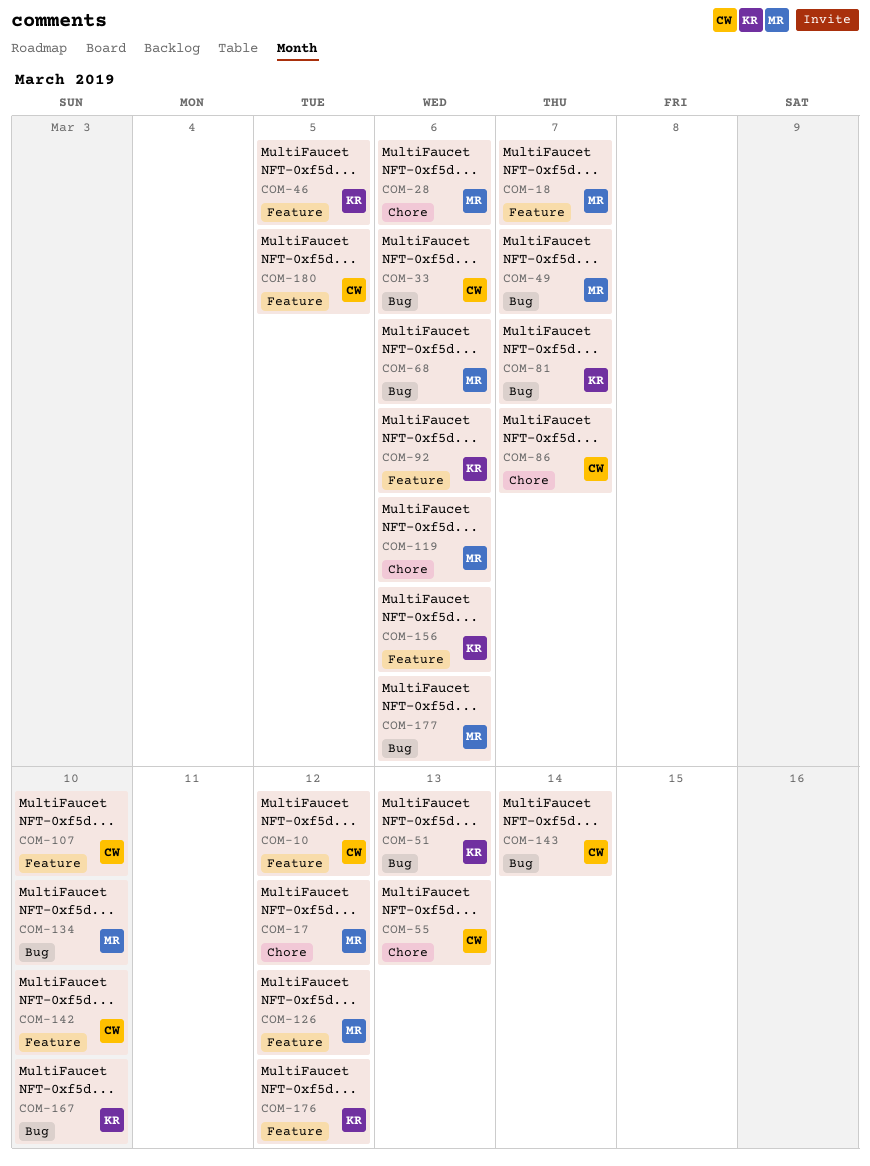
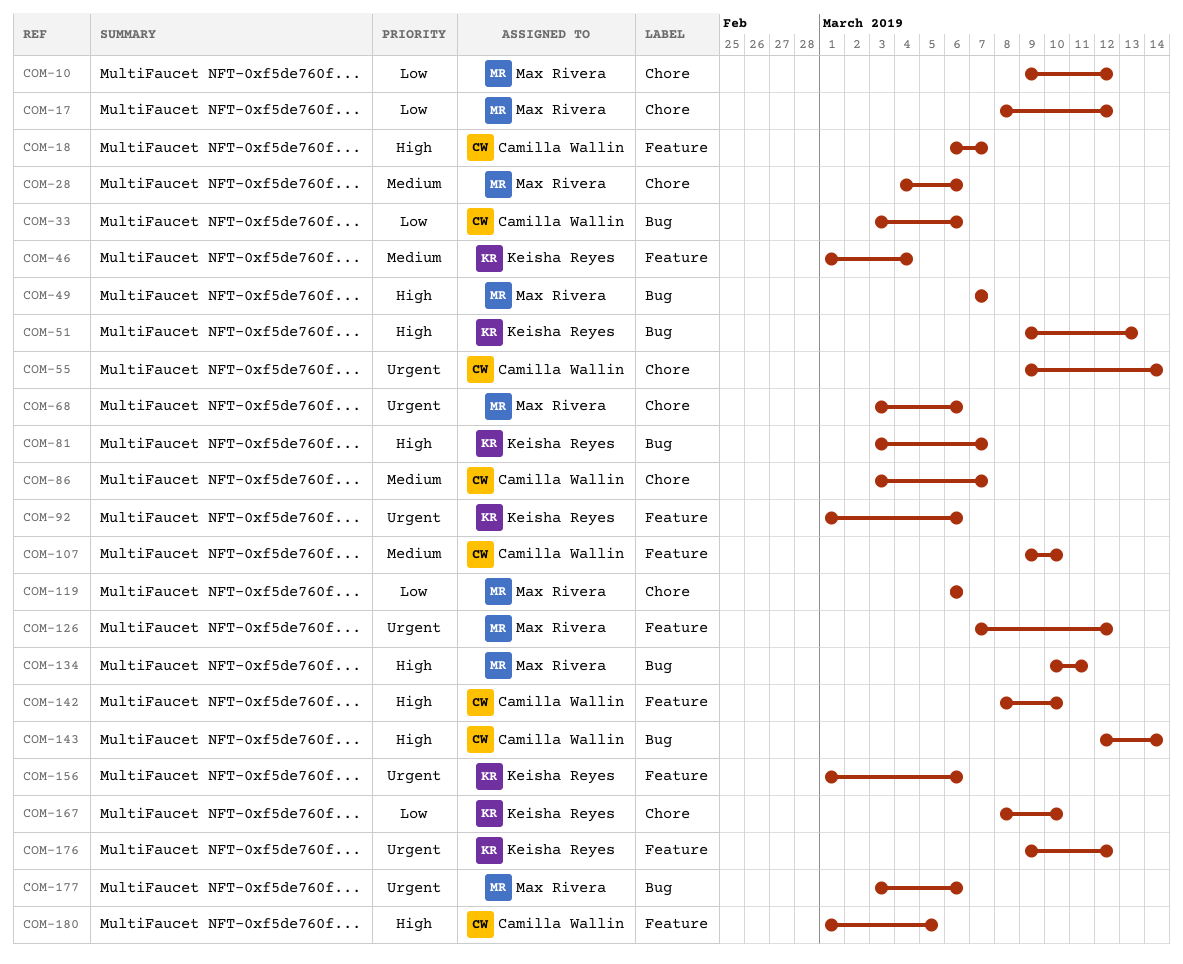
COM-10, owner: Camilla Wallin -> Max Rivera
COM-10, label: Feature -> Chore
COM-18, owner: Max Rivera -> Camilla Wallin
COM-46, due: Mar 5 -> Mar 4
COM-55, due: Mar 13 -> Mar 14
COM-68, label: Bug -> Chore
COM-134, due: Mar 10 -> Mar 11
COM-167, label: Bug -> Chore

